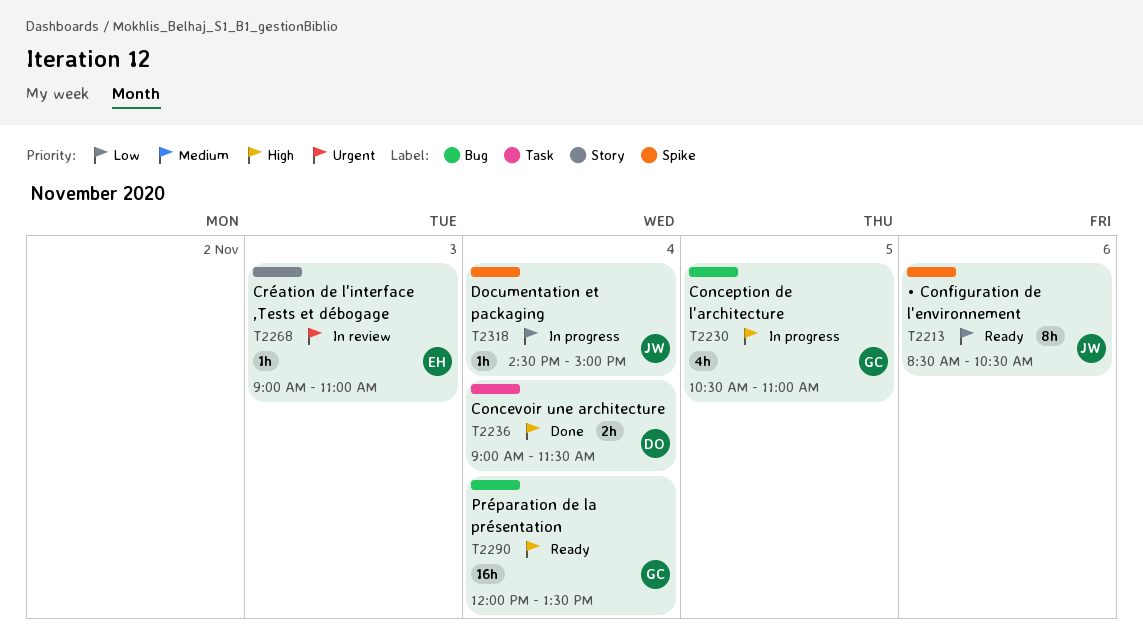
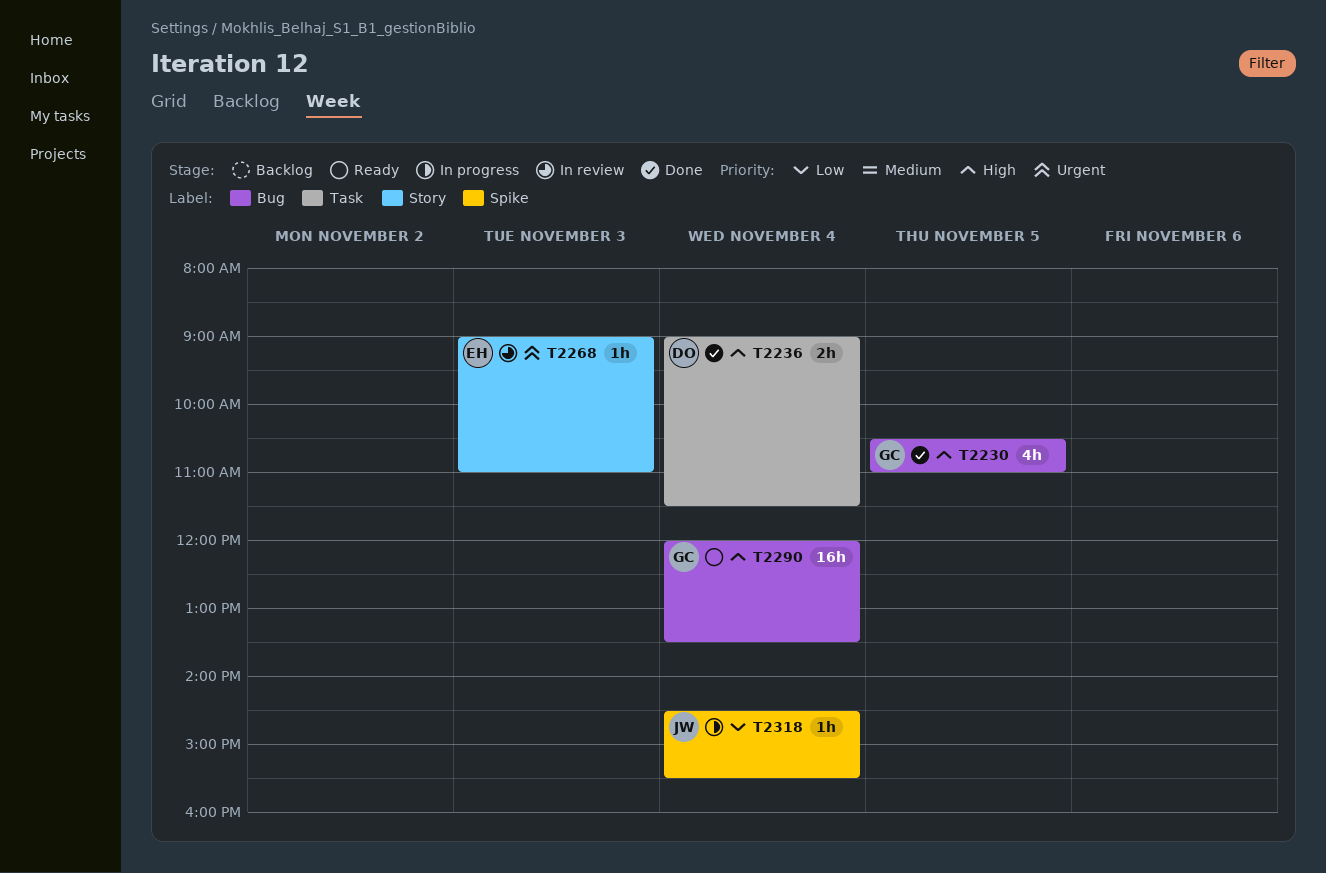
T2213: present -> none
T2230, status: In progress -> Done
T2318, ends: 15:00 -> 15:30

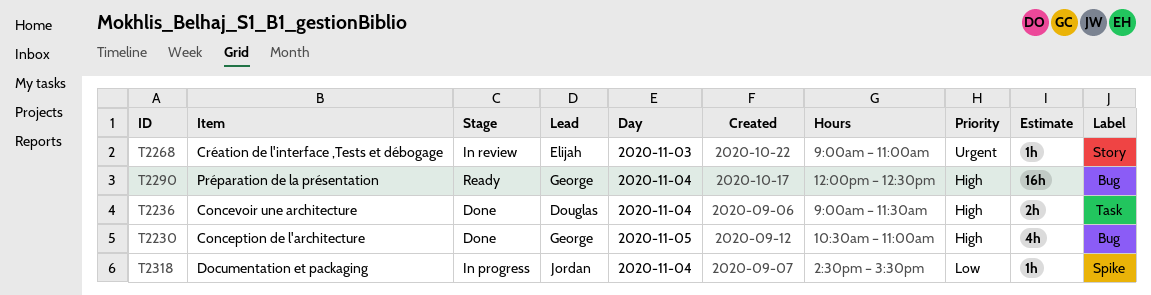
T2290, ends: 13:30 -> 12:30

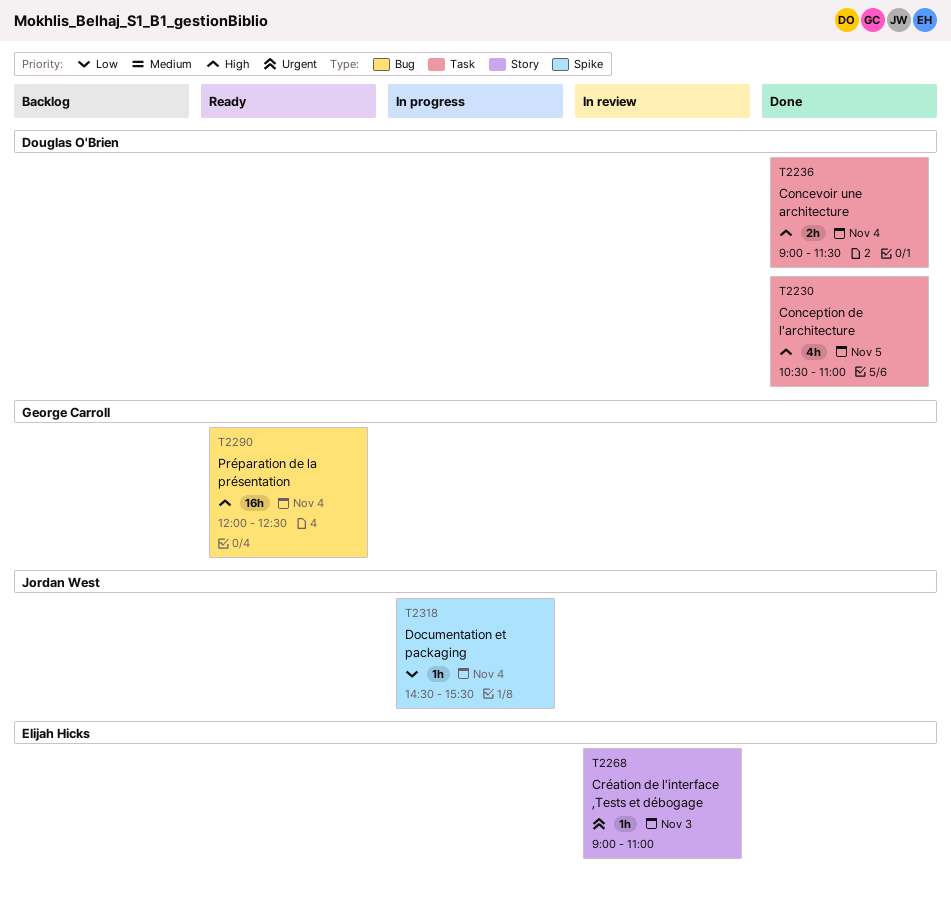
T2230, owner: George Carroll -> Douglas O'Brien
T2230, label: Bug -> Task

